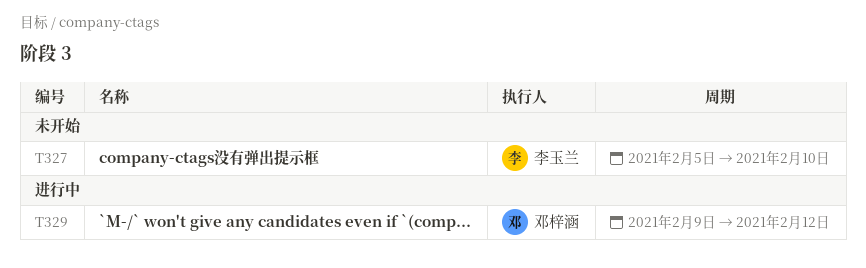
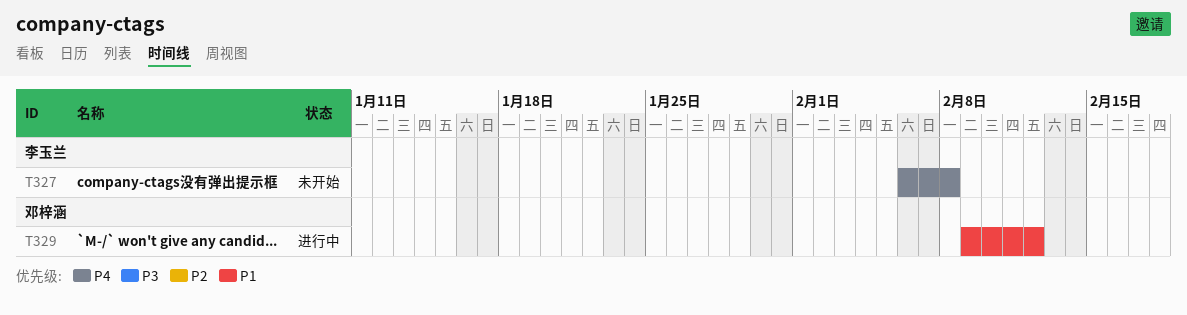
T327, start: Feb 5 -> Feb 6
T327, due: Feb 10 -> Feb 8

